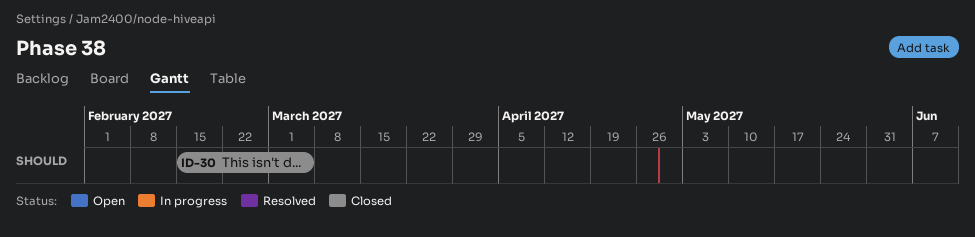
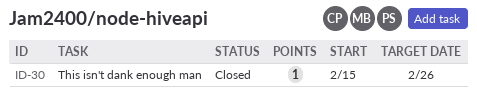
ID-30, due: Mar 5 -> Feb 26

